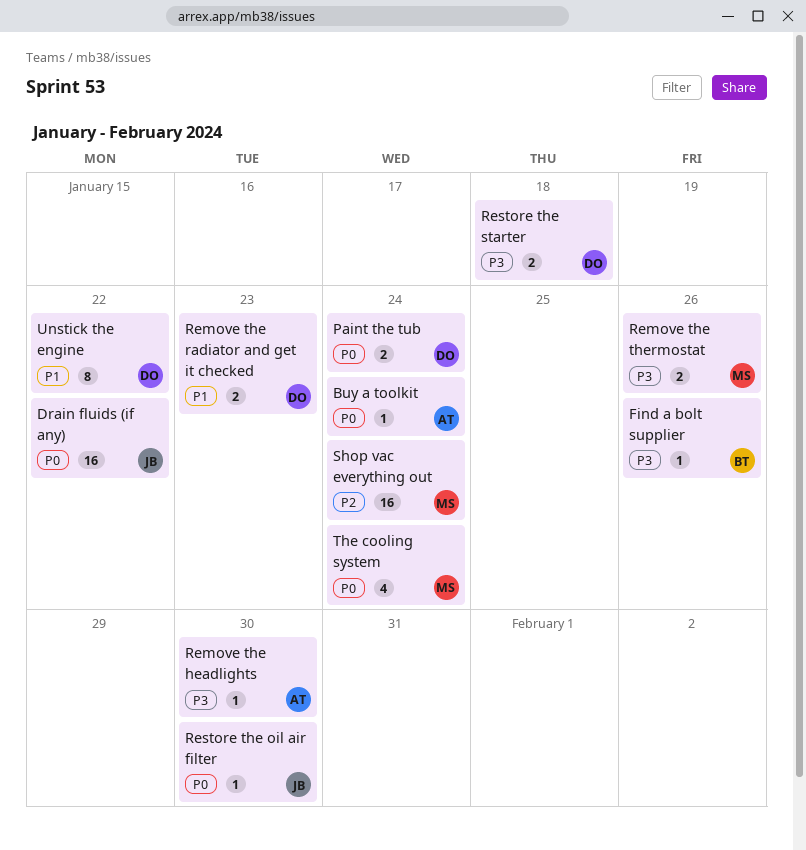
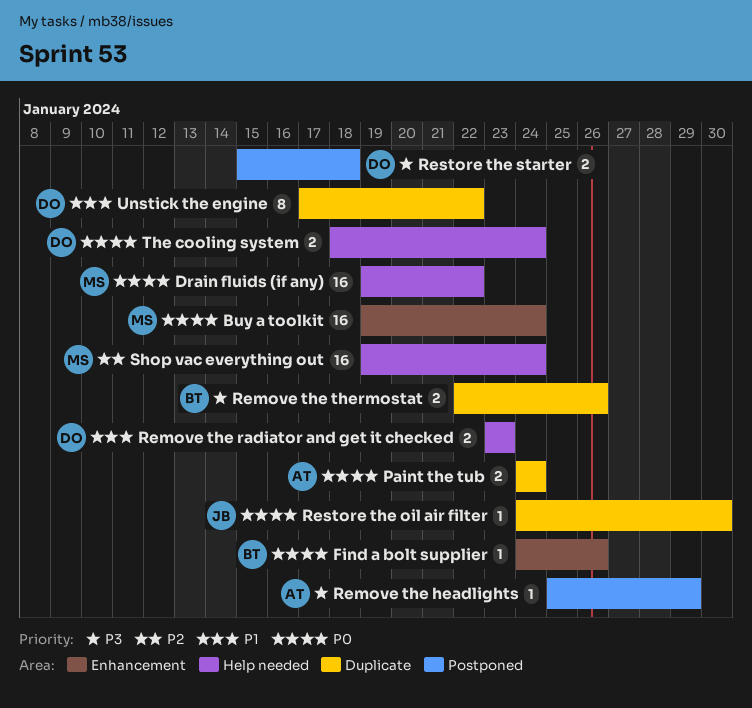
Buy a toolkit, owner: AT -> MS
Buy a toolkit, estimate: 1 -> 16
Drain fluids (if any), owner: JB -> MS
Find a bolt supplier, priority: P3 -> P0
Paint the tub, owner: DO -> AT
Remove the headlights, due: Jan 30 -> Jan 29
Remove the thermostat, owner: MS -> BT
The cooling system, owner: MS -> DO
The cooling system, estimate: 4 -> 2

